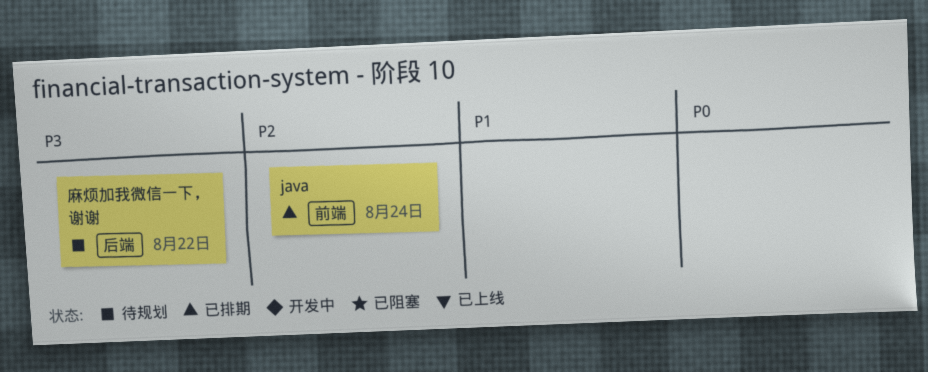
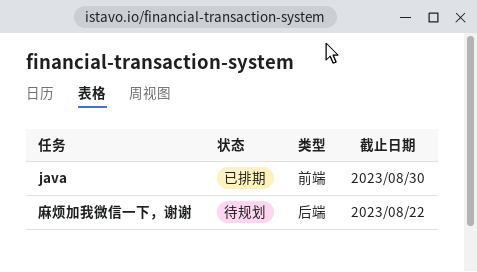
java, due: Aug 24 -> Aug 30

